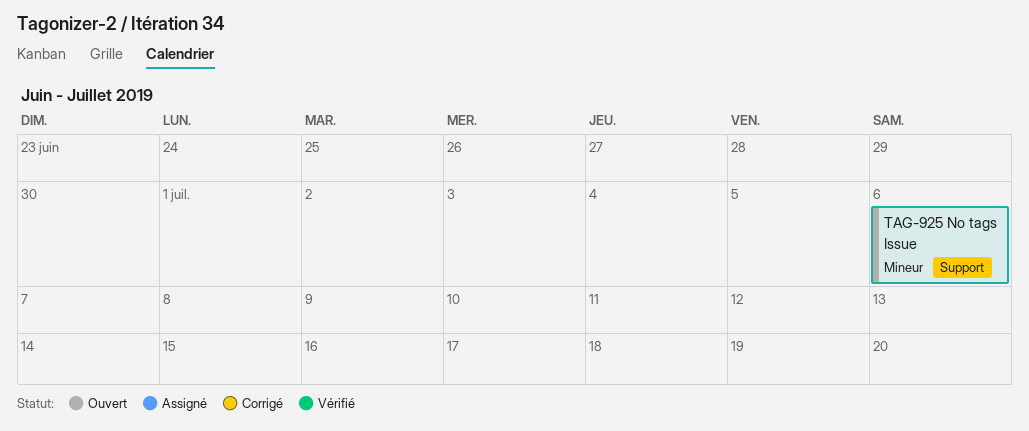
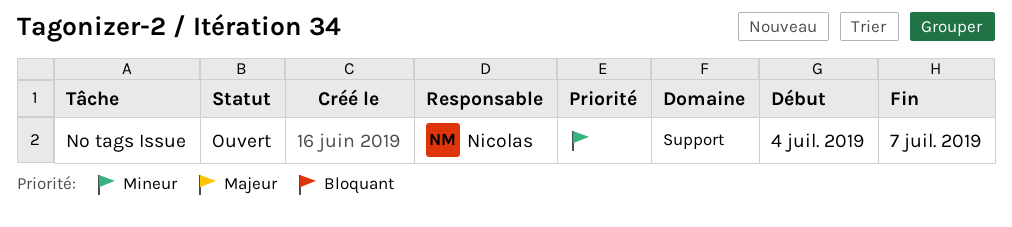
No tags Issue, due: Jul 6 -> Jul 7

